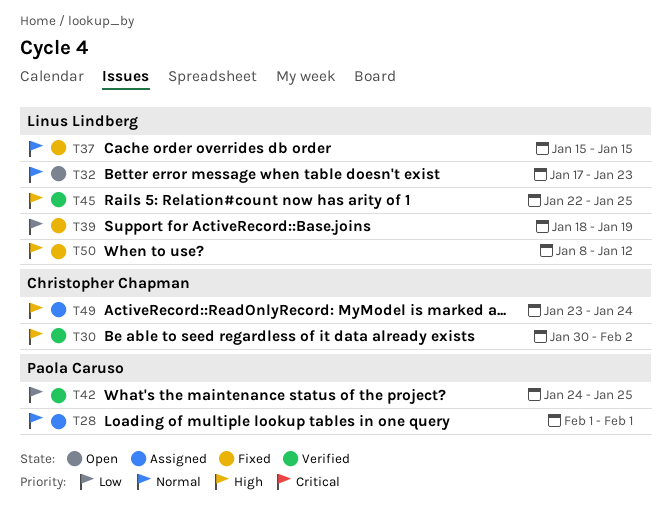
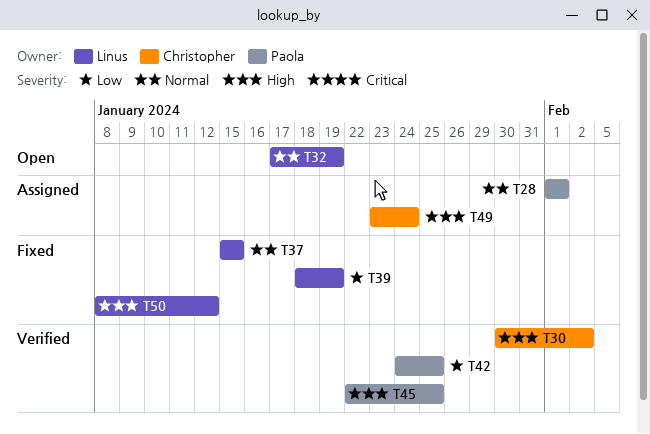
T32, due: Jan 23 -> Jan 19
T45, owner: Linus Lindberg -> Paola Caruso

